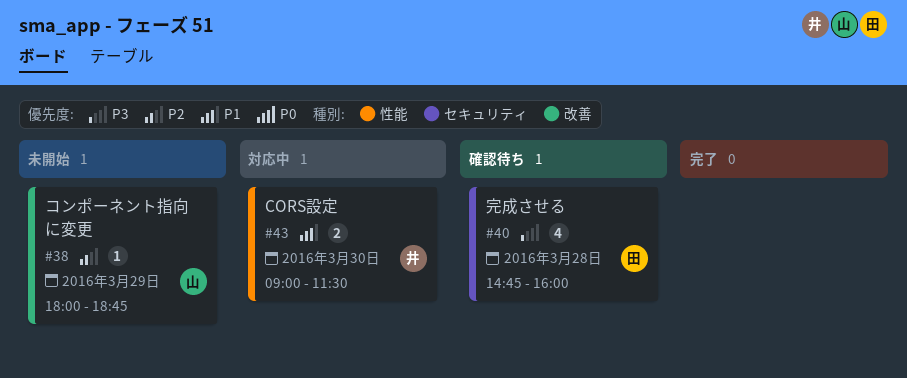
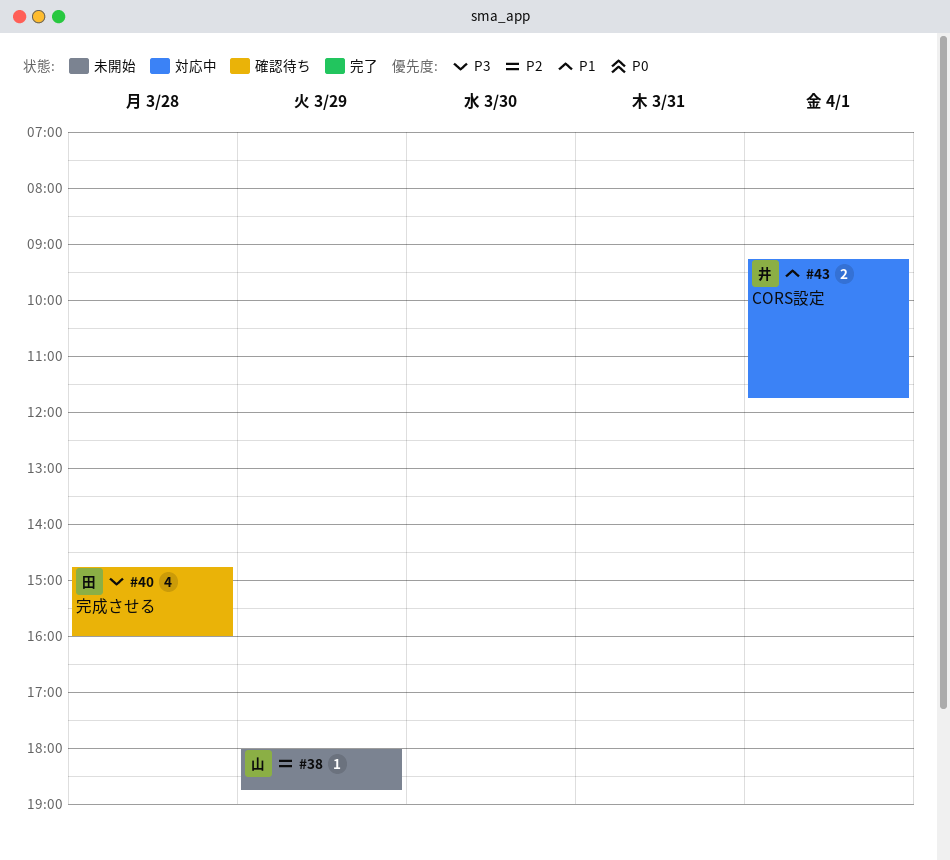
#43, day: Mar 30 -> Apr 1
#43, begins: 09:00 -> 09:15
#43, ends: 11:30 -> 11:45

